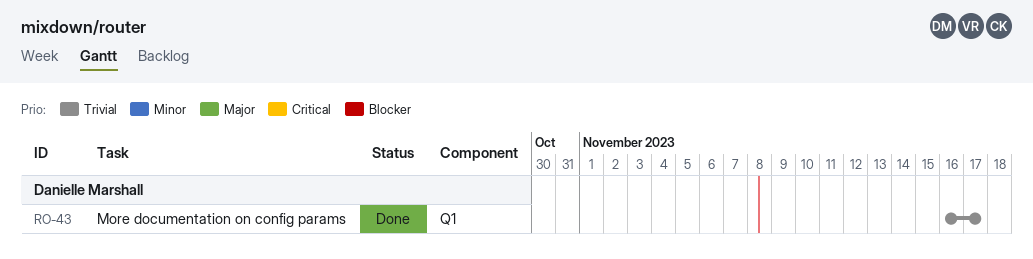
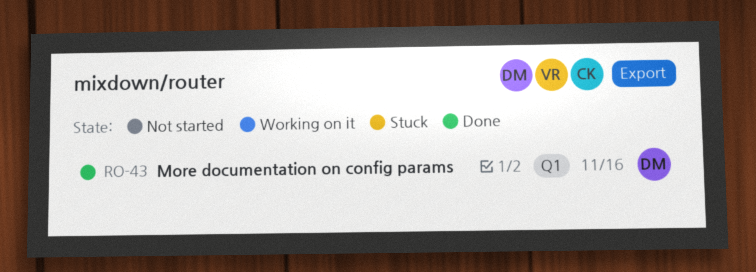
RO-43, due: Nov 17 -> Nov 16

